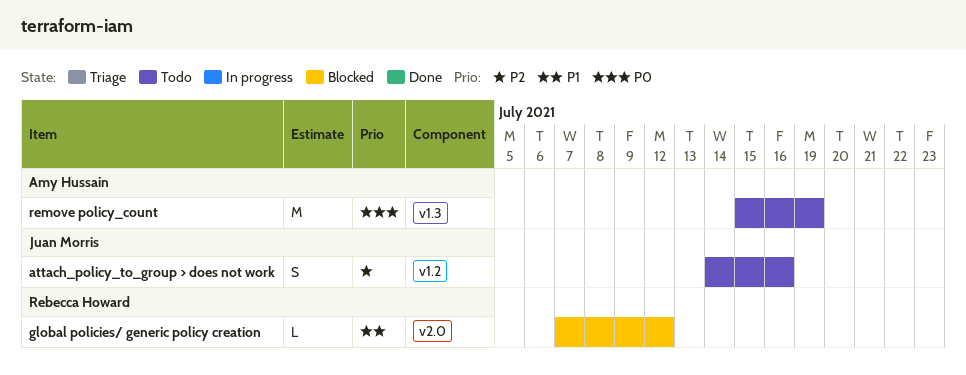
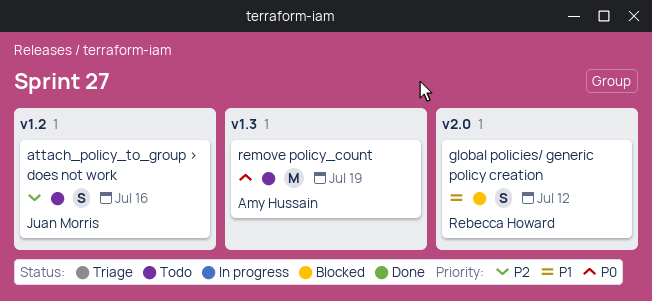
global policies/ generic policy creation, estimate: L -> S

